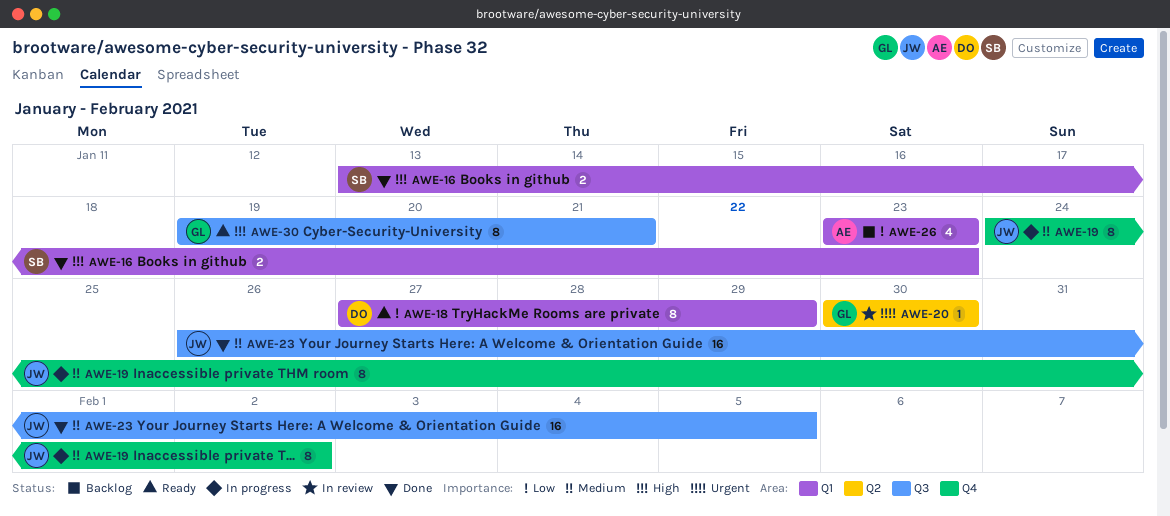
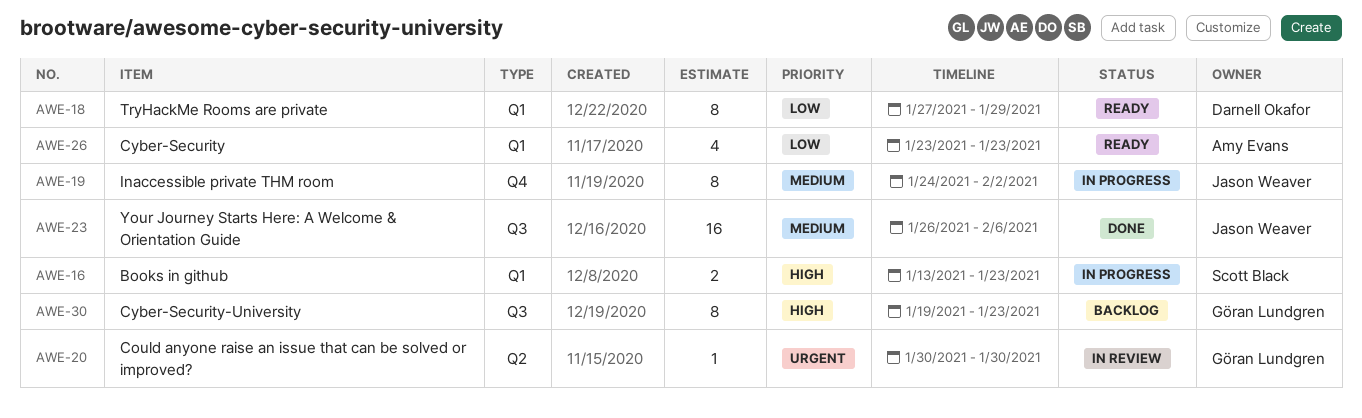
AWE-16, status: Done -> In progress
AWE-23, due: Feb 5 -> Feb 6
AWE-26, status: Backlog -> Ready
AWE-30, status: Ready -> Backlog
AWE-30, due: Jan 21 -> Jan 23

